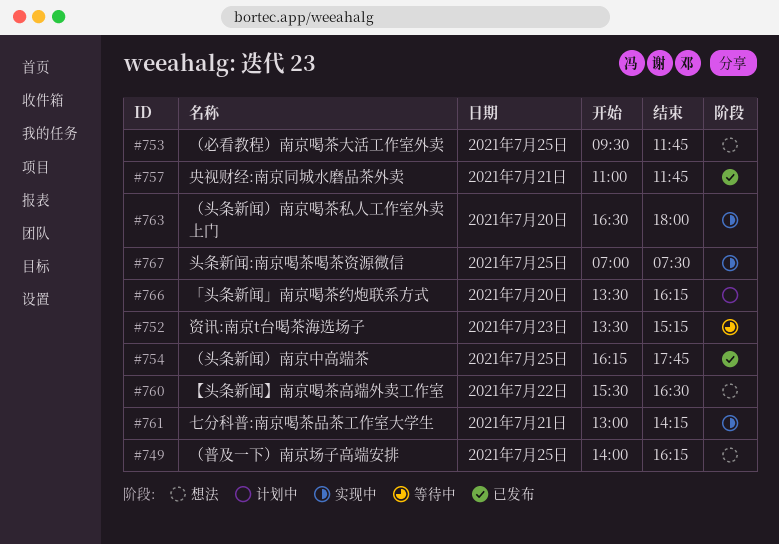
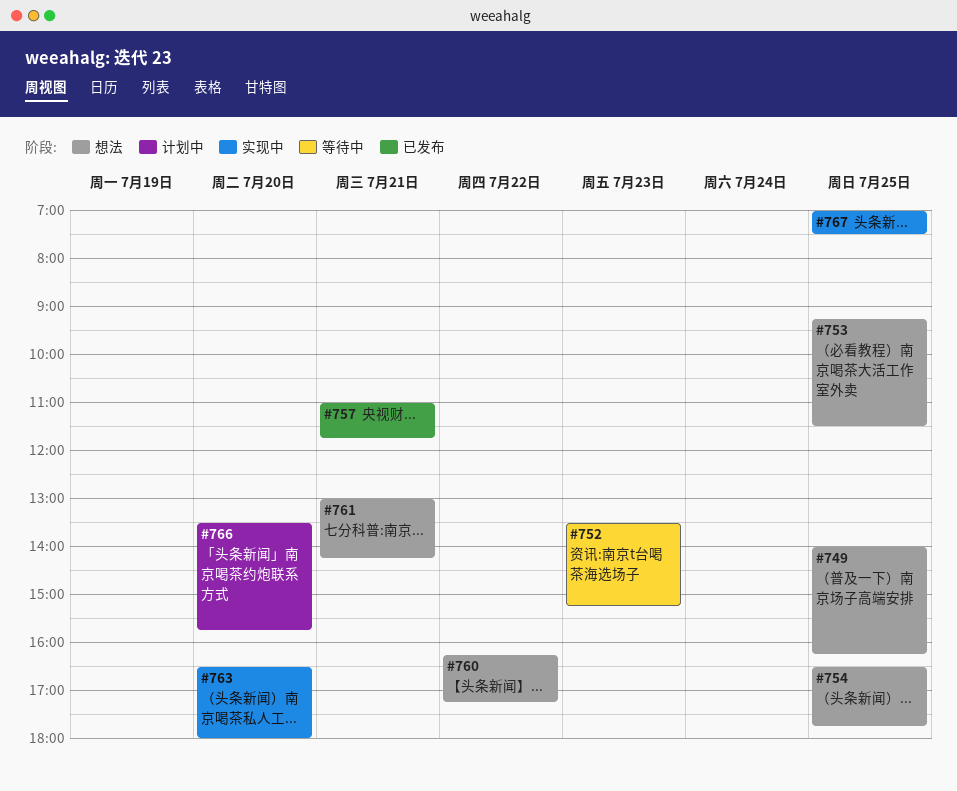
#753, begins: 09:30 -> 09:15
#753, ends: 11:45 -> 11:30
#754, status: 已发布 -> 想法
#754, begins: 16:15 -> 16:30
#760, begins: 15:30 -> 16:15
#760, ends: 16:30 -> 17:15
#761, status: 实现中 -> 想法
#766, ends: 16:15 -> 15:45

